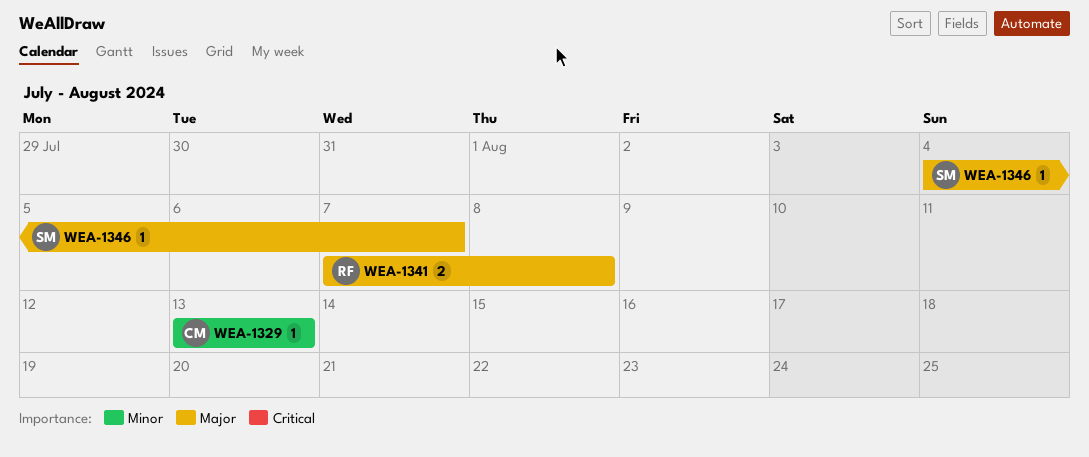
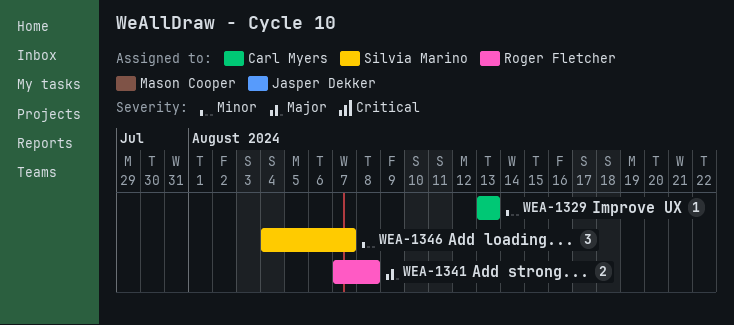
WEA-1346, priority: Major -> Minor
WEA-1346, estimate: 1 -> 3

